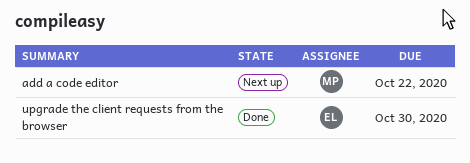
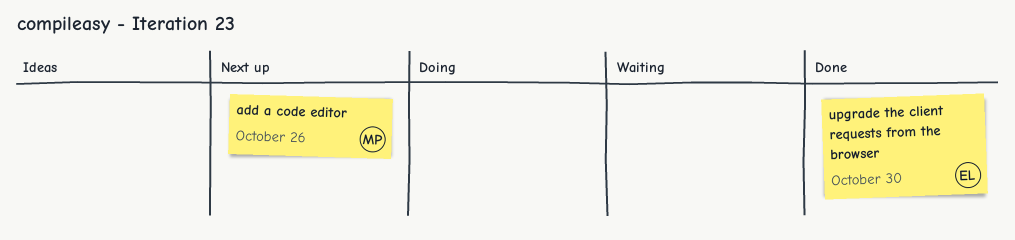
add a code editor, due: Oct 22 -> Oct 26

